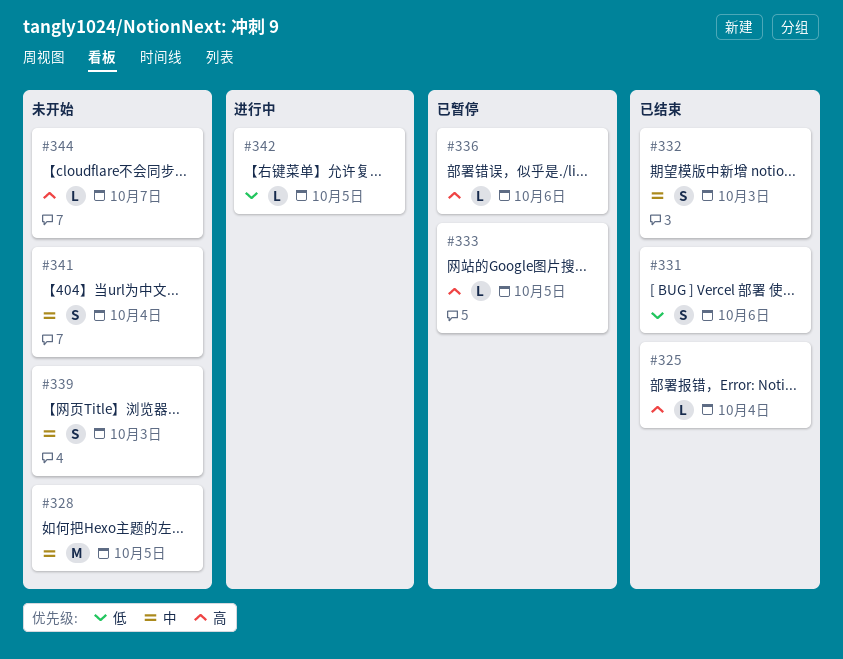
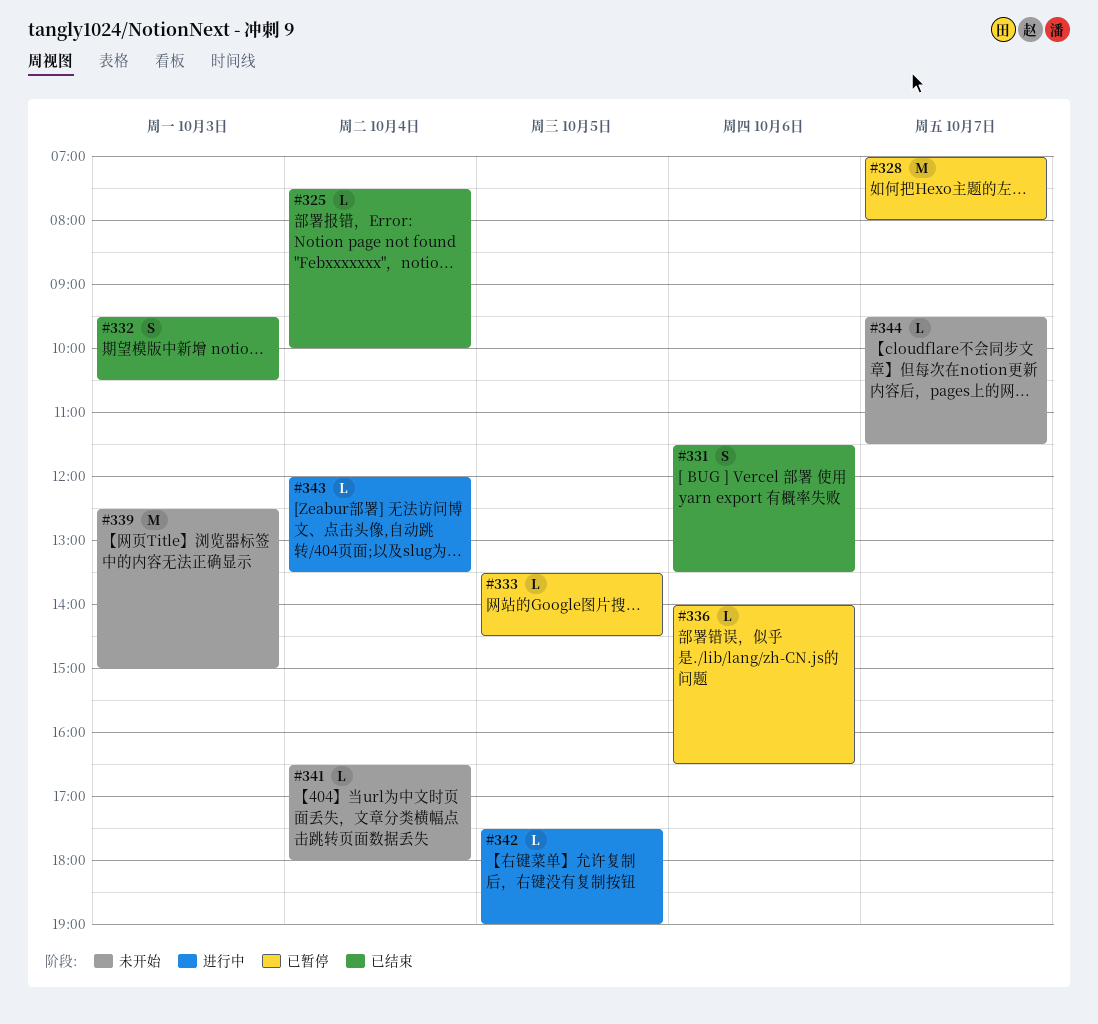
#328, status: 未开始 -> 已暂停
#328, day: Oct 5 -> Oct 7
#339, estimate: S -> M
#341, estimate: S -> L
#343: none -> present

